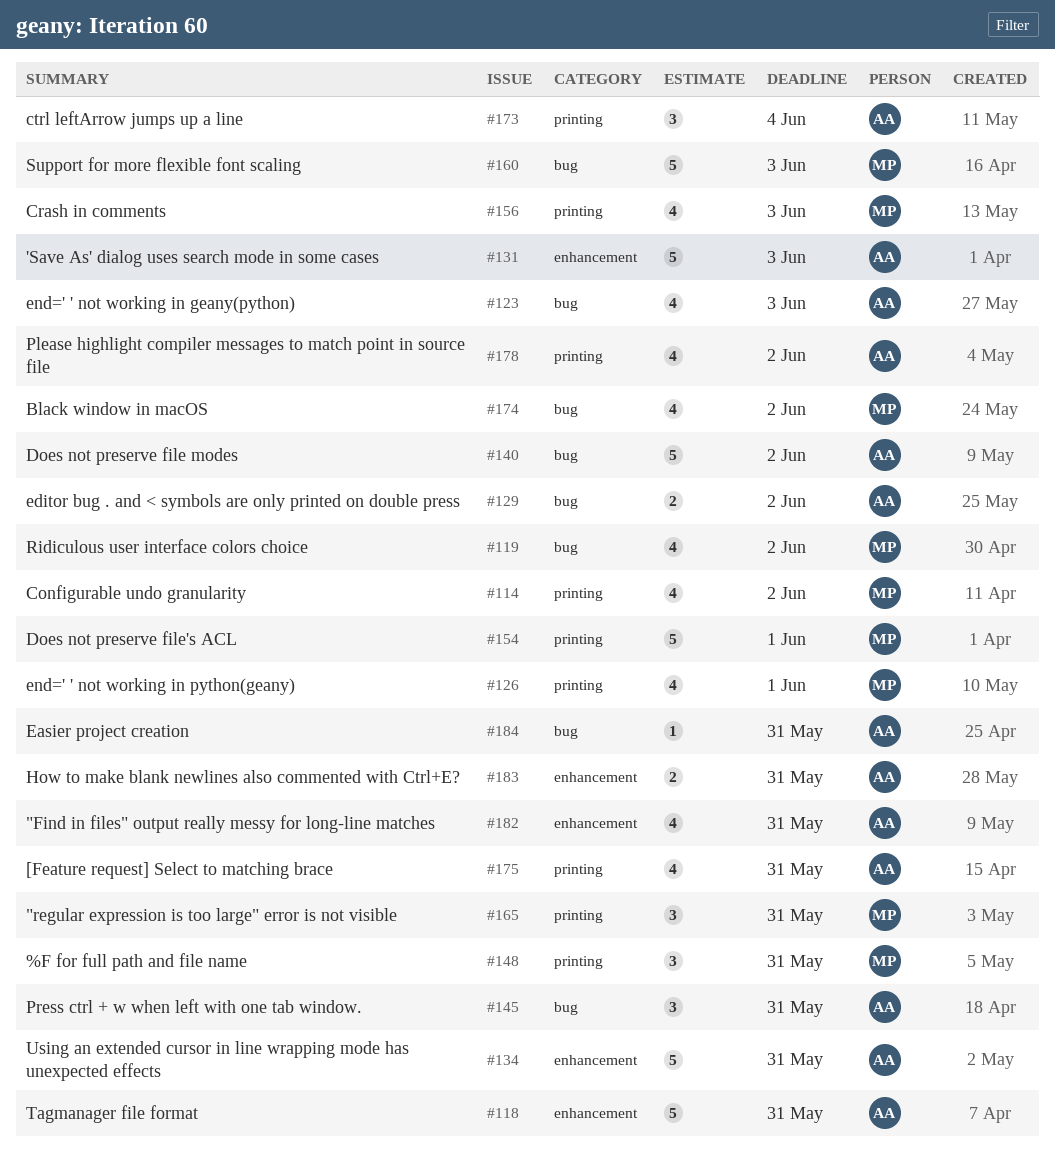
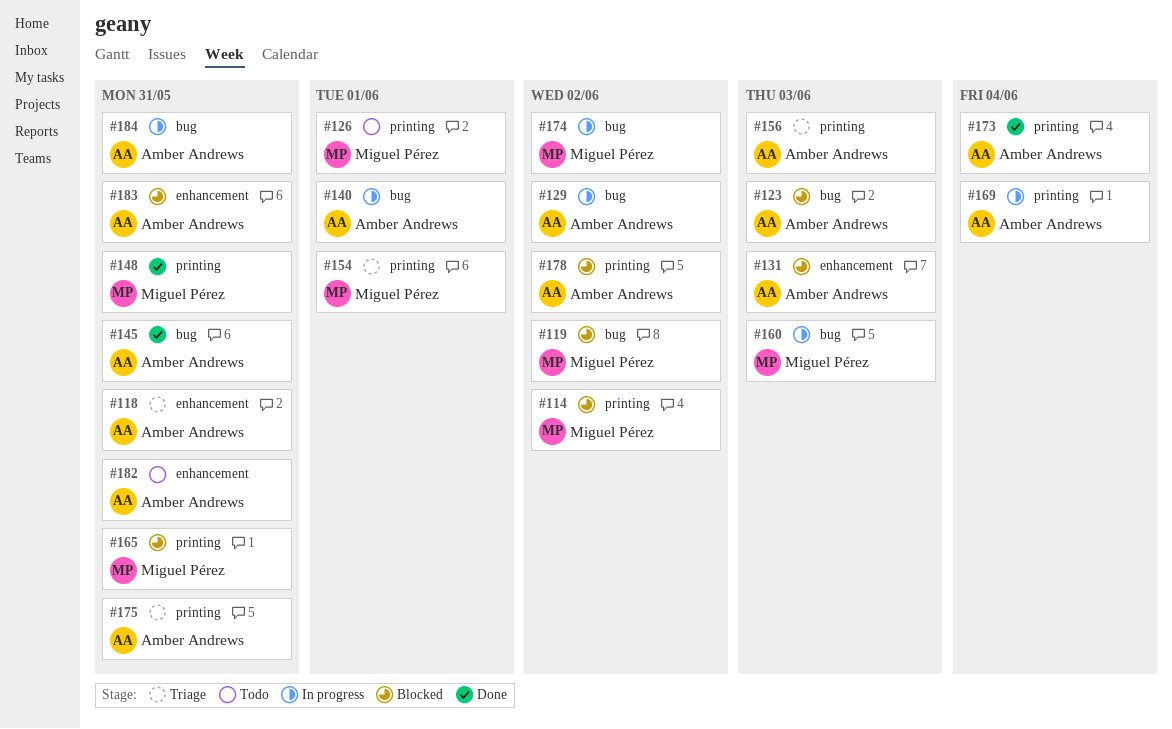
#134: present -> none
#140, due: Jun 2 -> Jun 1
#156, owner: Miguel Pérez -> Amber Andrews
#169: none -> present

